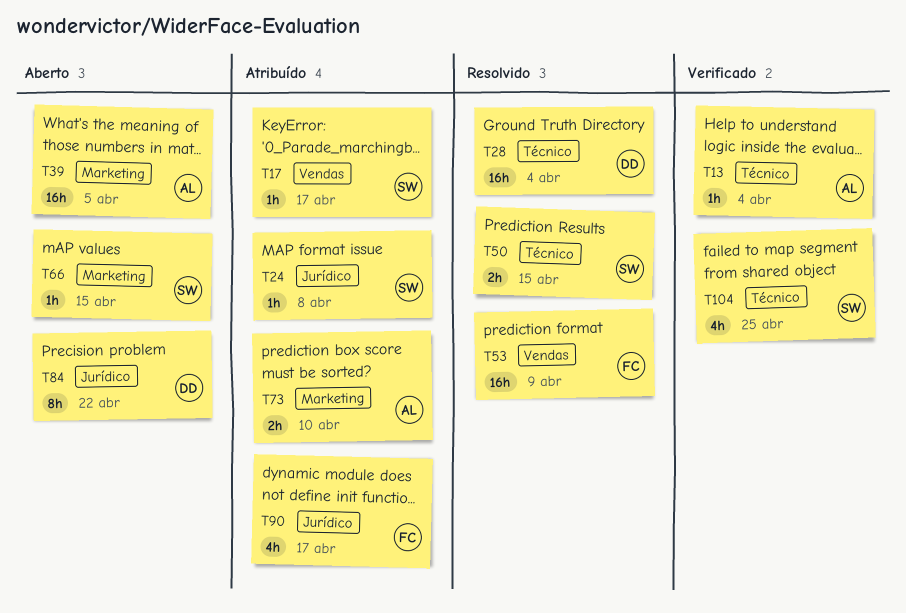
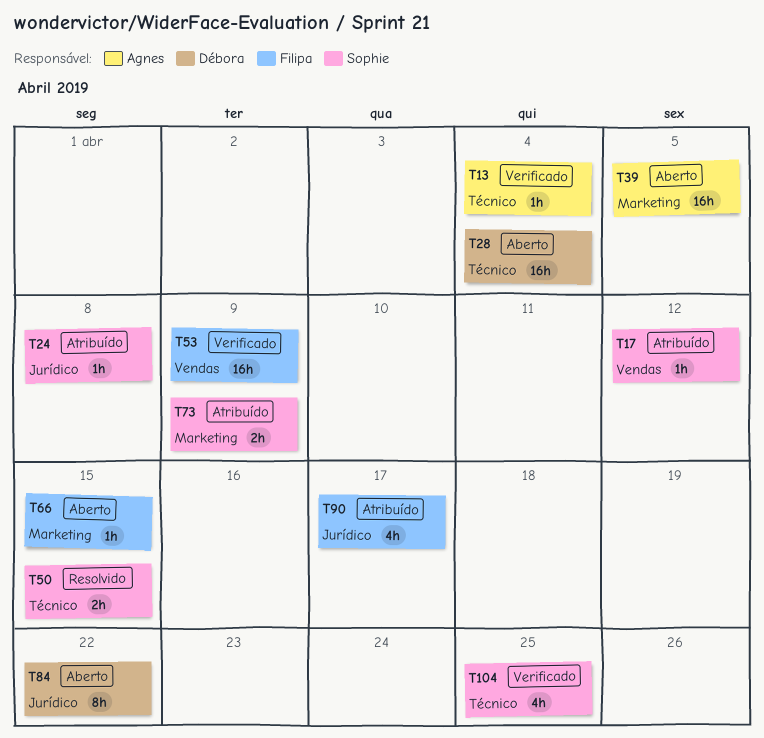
T17, due: Apr 17 -> Apr 12
T28, status: Resolvido -> Aberto
T53, status: Resolvido -> Verificado
T66, owner: Sophie -> Filipa
T73, owner: Agnes -> Sophie
T73, due: Apr 10 -> Apr 9

